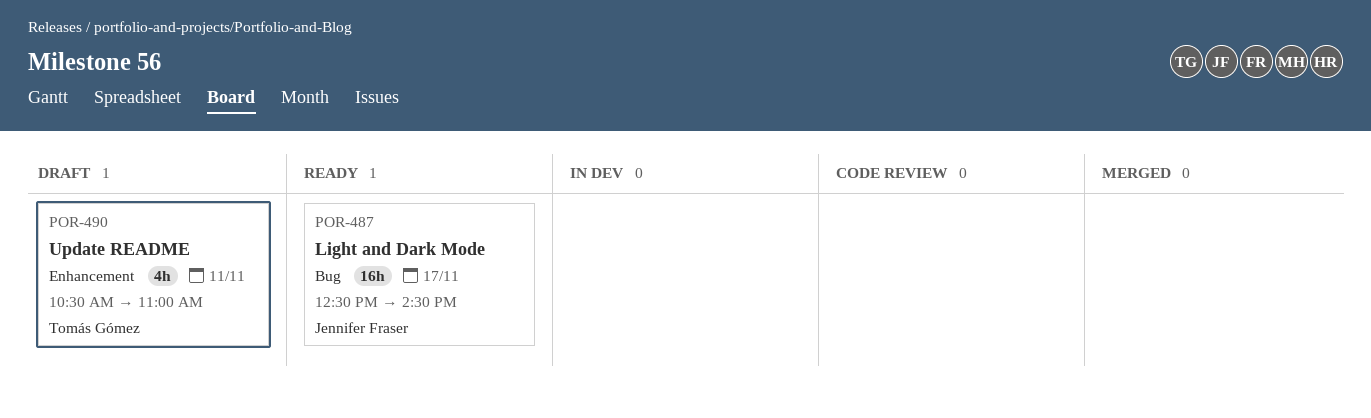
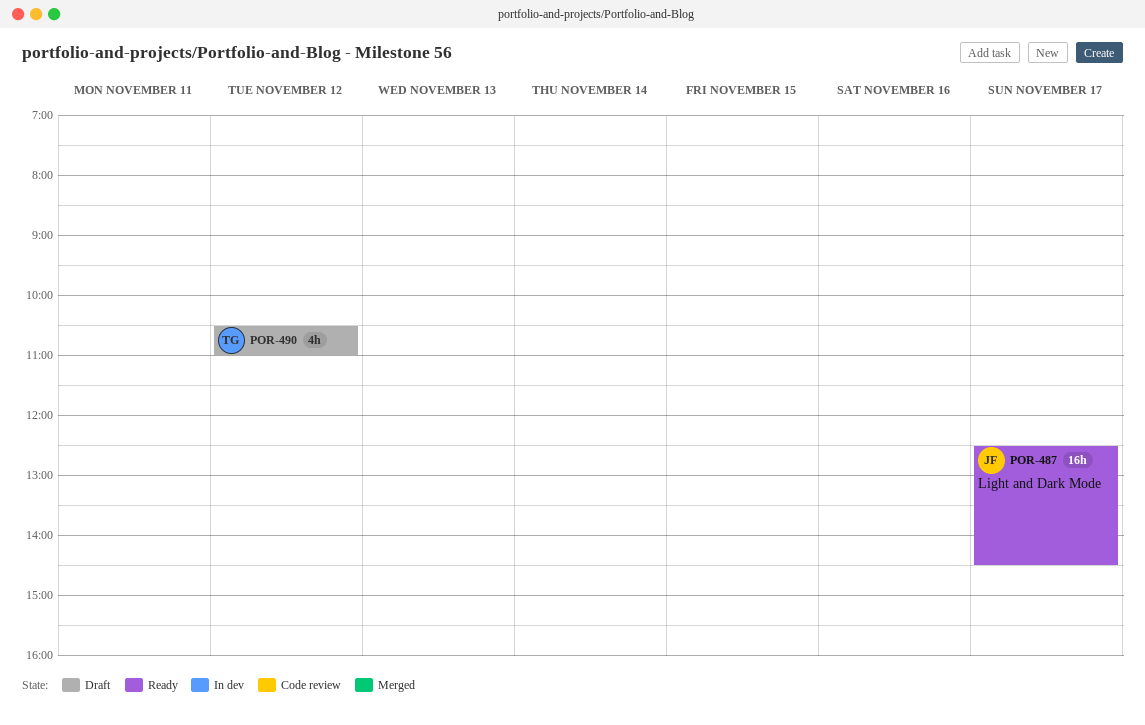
POR-490, day: Nov 11 -> Nov 12

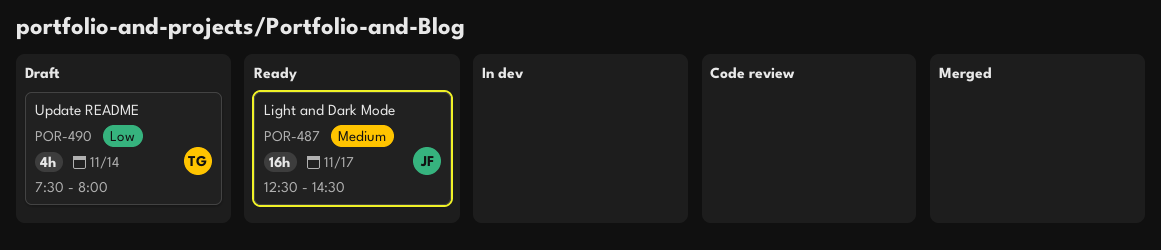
POR-490, day: Nov 12 -> Nov 14
POR-490, begins: 10:30 -> 07:30
POR-490, ends: 11:00 -> 08:00

